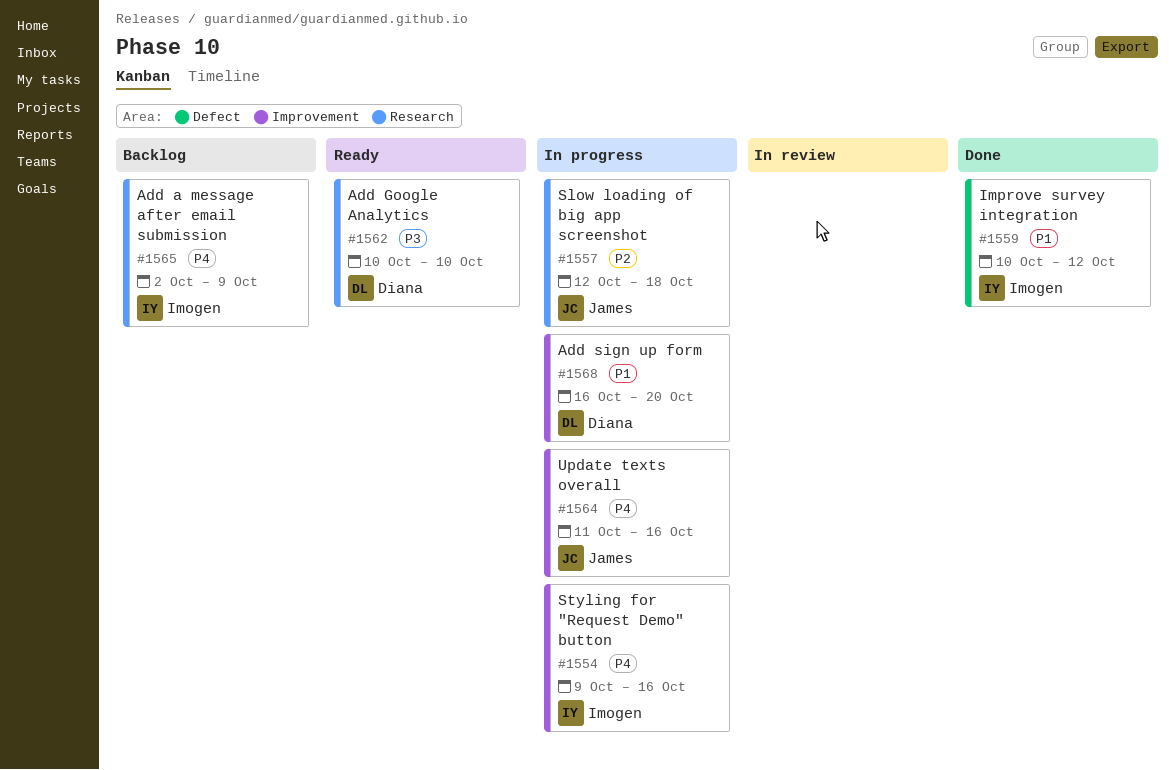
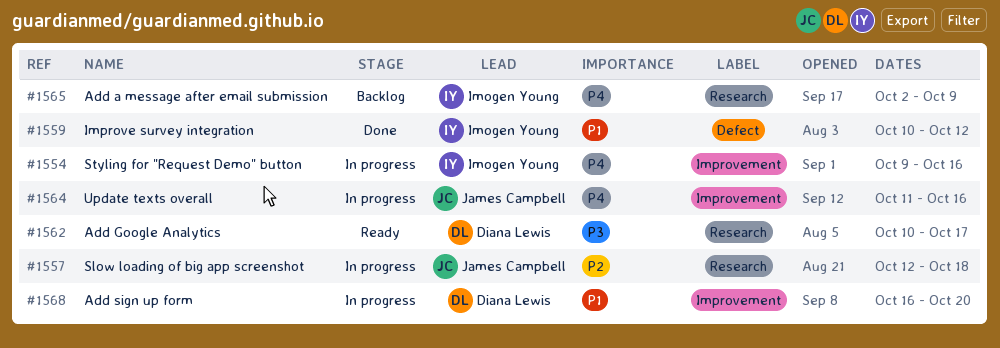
#1562, due: Oct 10 -> Oct 17

